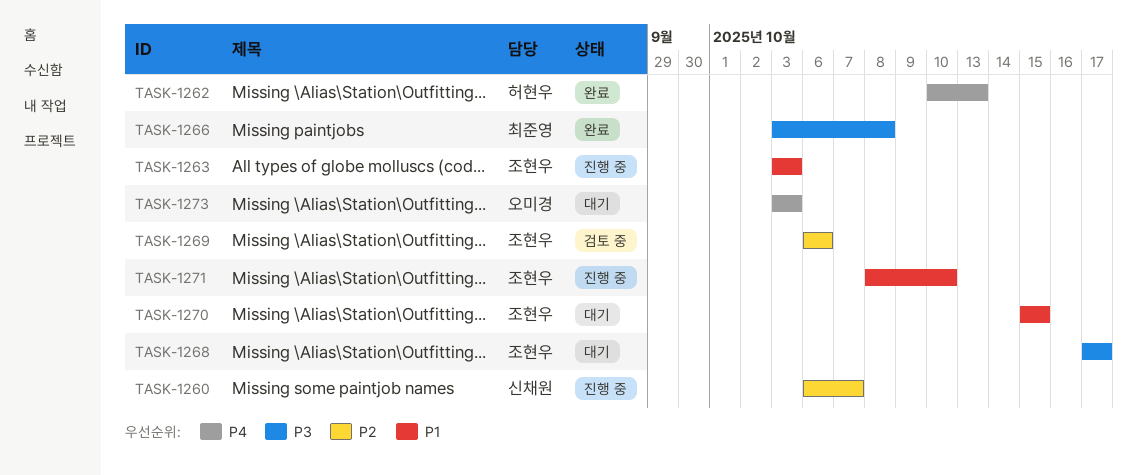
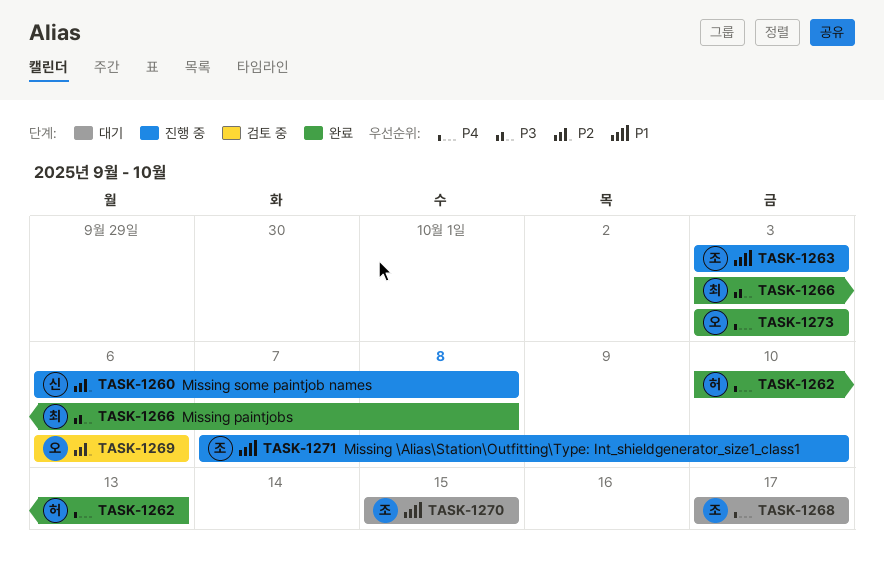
TASK-1260, due: Oct 7 -> Oct 8
TASK-1268, priority: P3 -> P4
TASK-1269, owner: 조현우 -> 오미경
TASK-1271, start: Oct 8 -> Oct 7
TASK-1273, status: 대기 -> 완료

